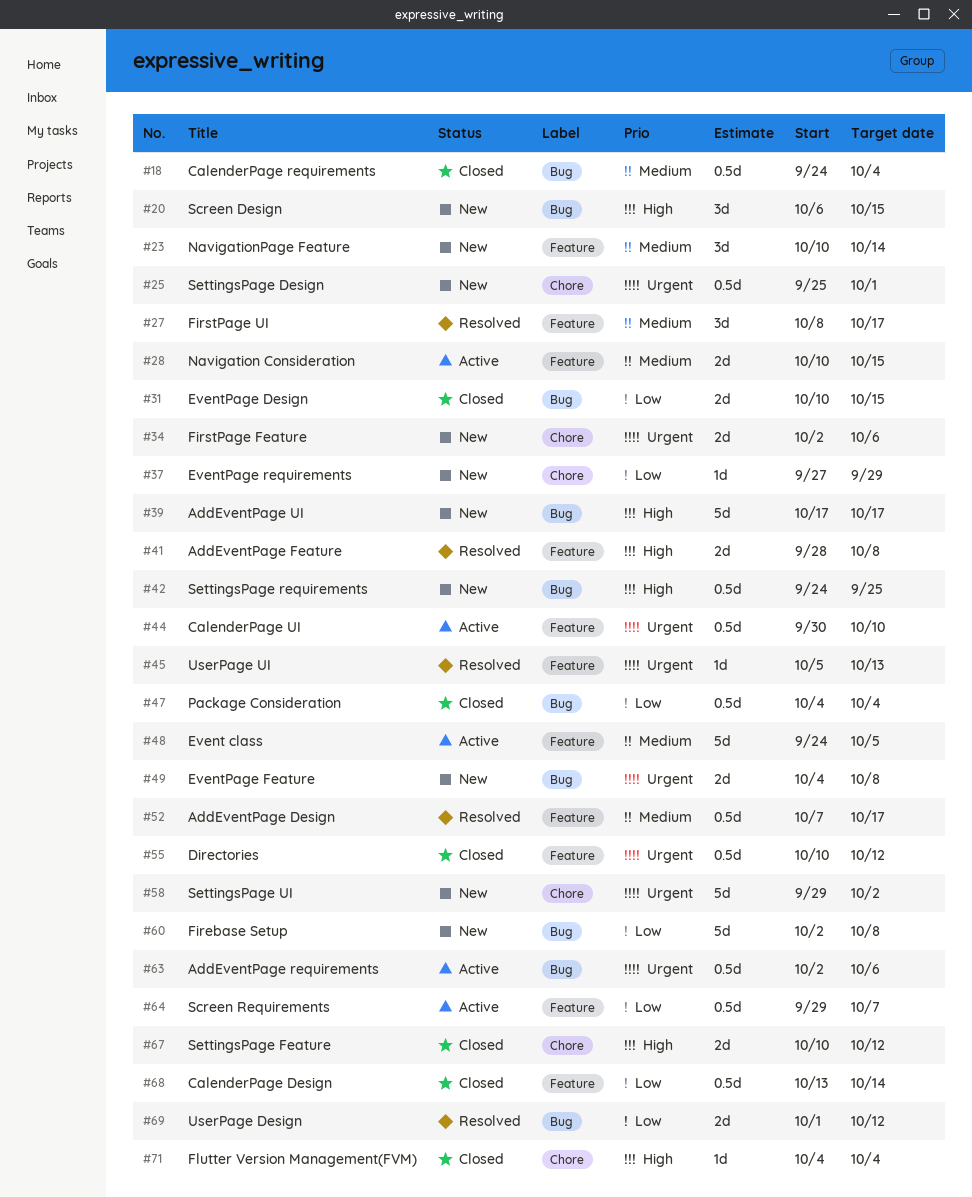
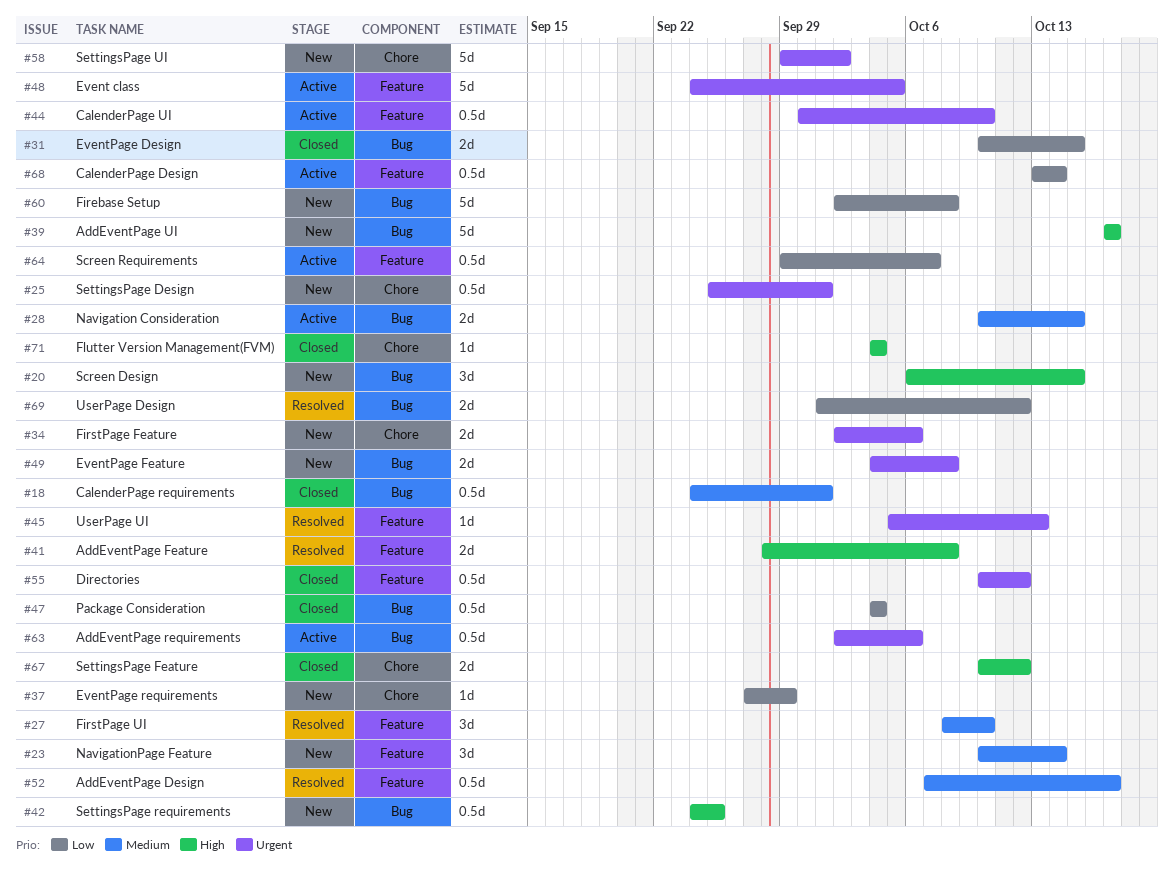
#18, due: Oct 4 -> Oct 1
#27, due: Oct 17 -> Oct 10
#28, label: Feature -> Bug
#48, priority: Medium -> Urgent
#68, status: Closed -> Active

